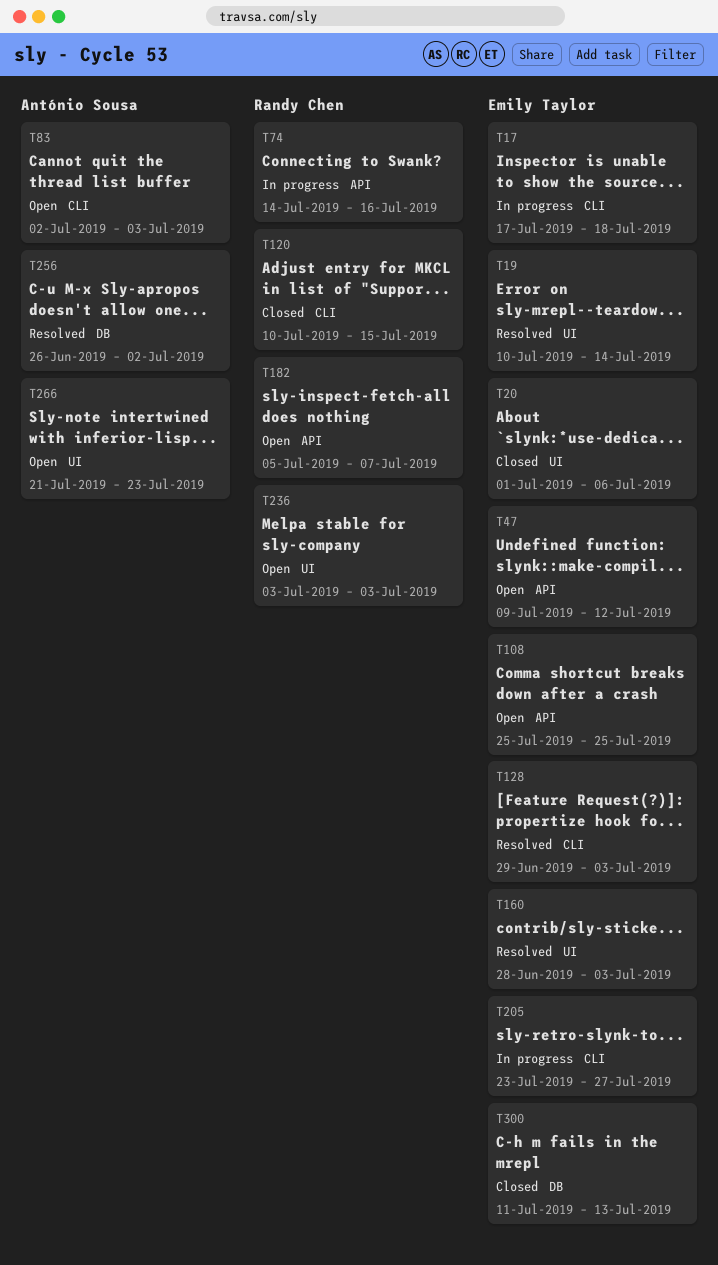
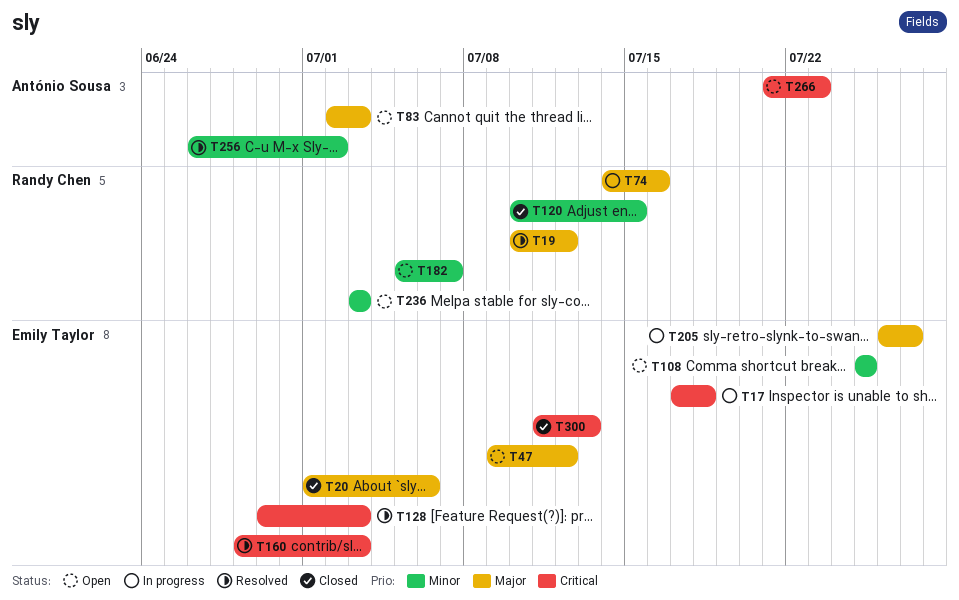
T19, owner: Emily Taylor -> Randy Chen
T19, due: Jul 14 -> Jul 12
T205, start: Jul 23 -> Jul 26

